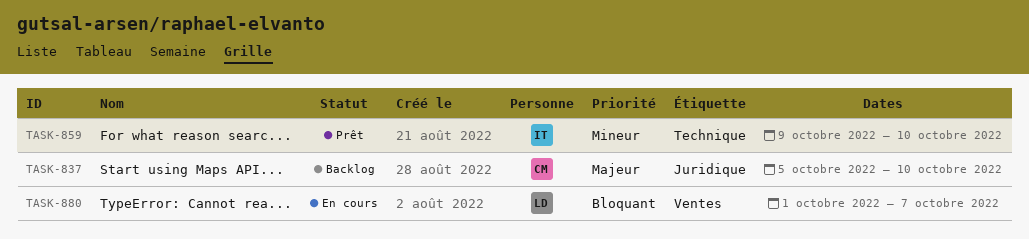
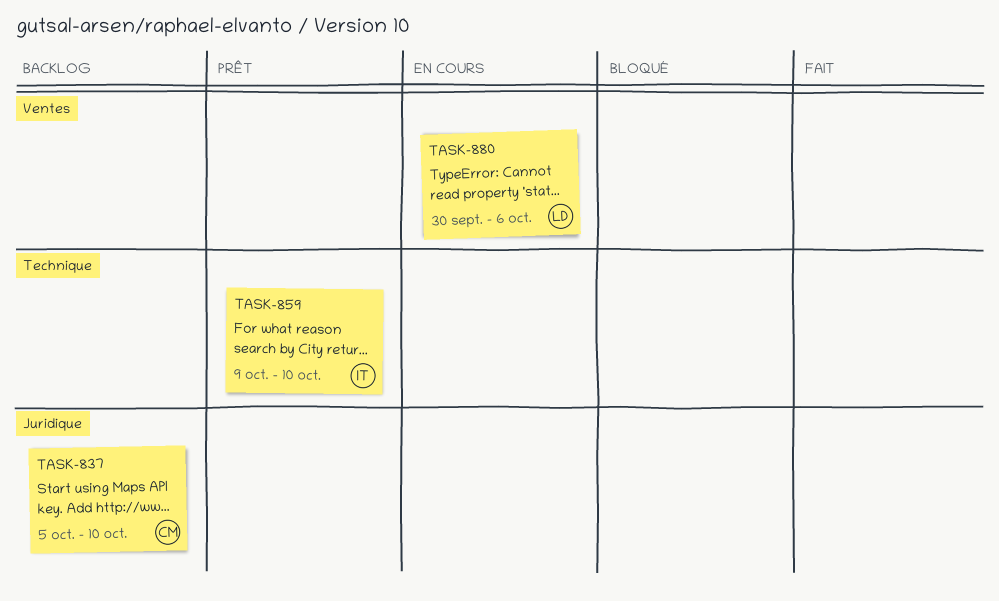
TASK-880, start: Oct 1 -> Sep 30
TASK-880, due: Oct 7 -> Oct 6

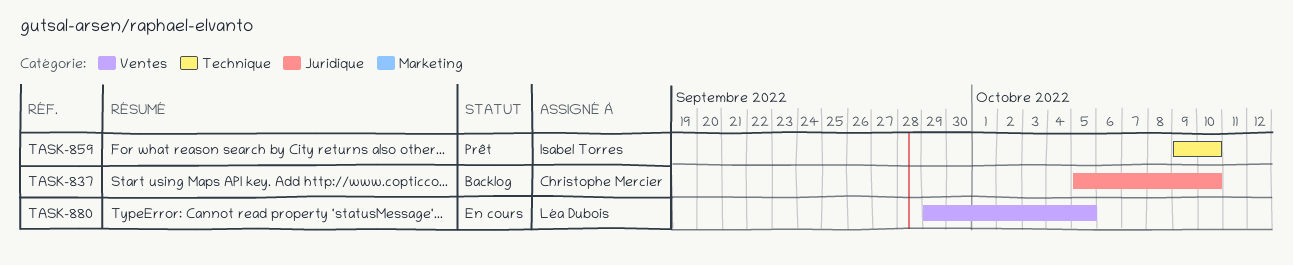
TASK-880, start: Sep 30 -> Sep 29
TASK-880, due: Oct 6 -> Oct 5

